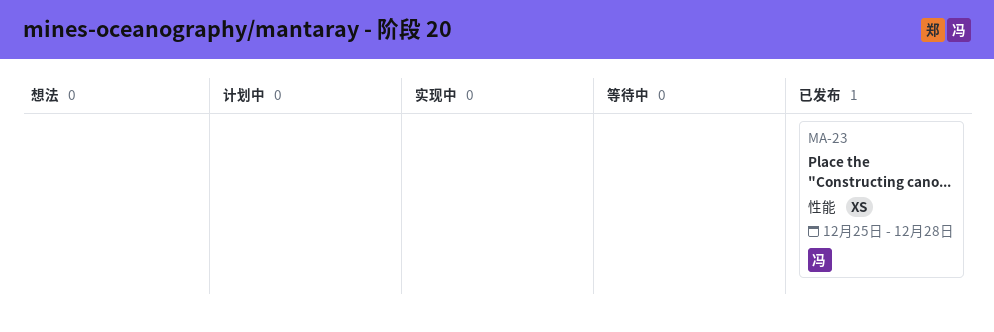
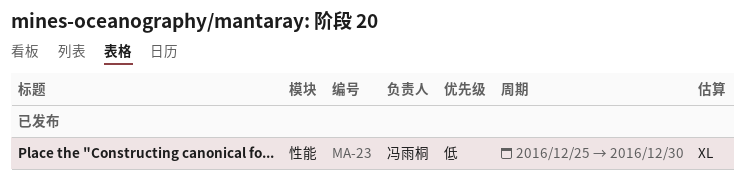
MA-23, estimate: XS -> XL
MA-23, due: Dec 28 -> Dec 30

